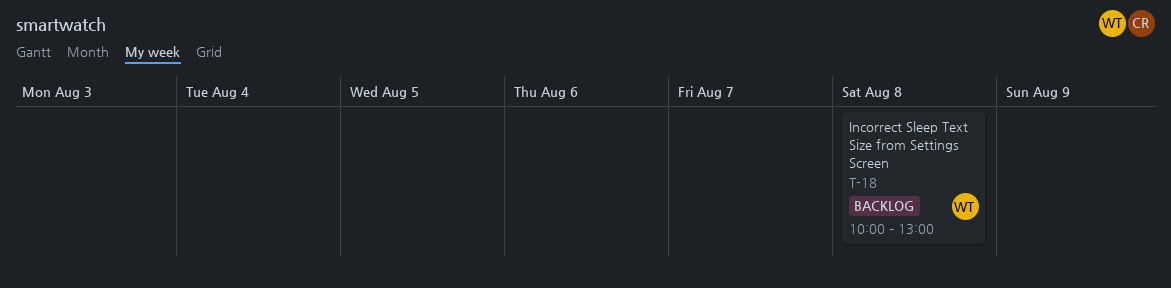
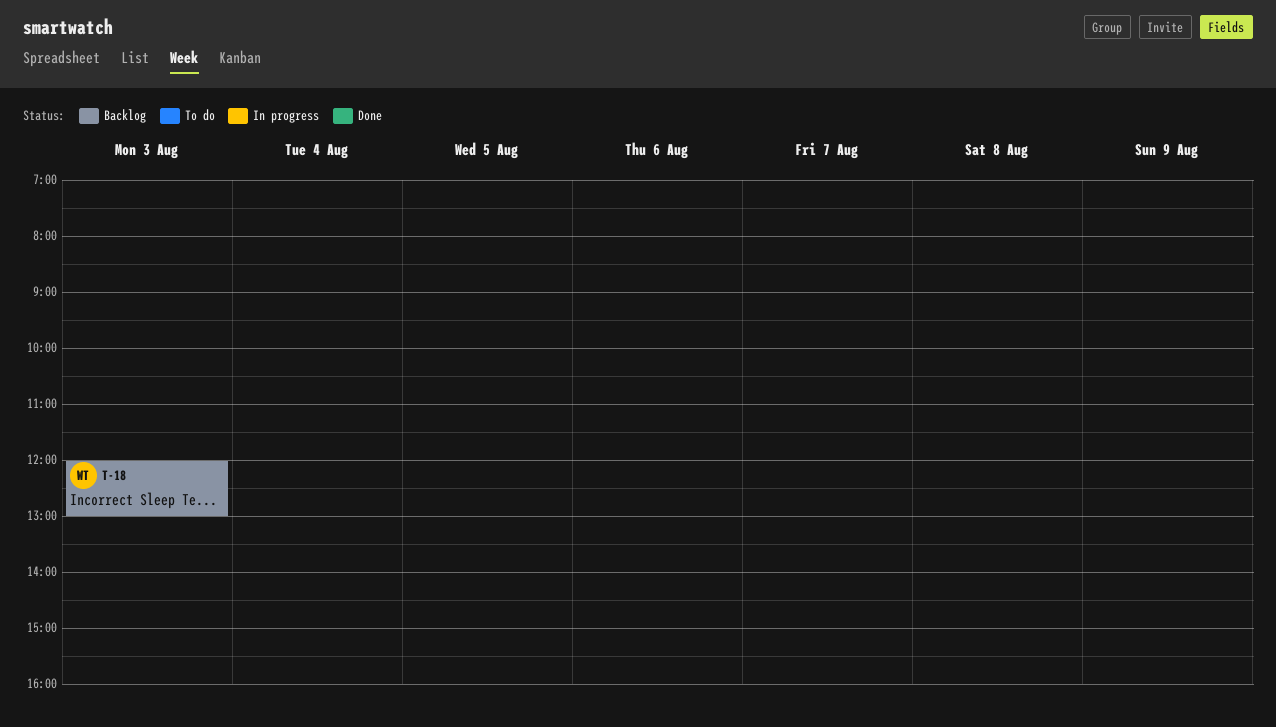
T-18, day: Aug 8 -> Aug 3
T-18, begins: 10:00 -> 12:00

